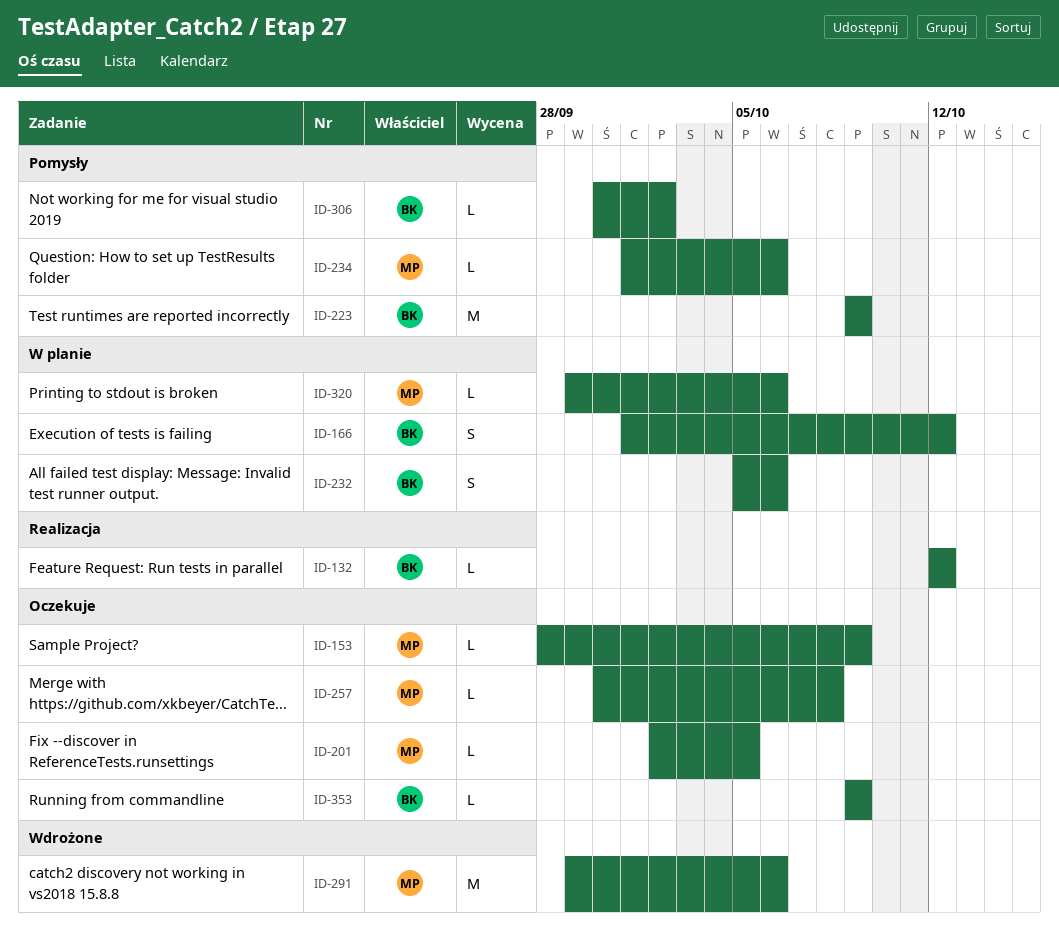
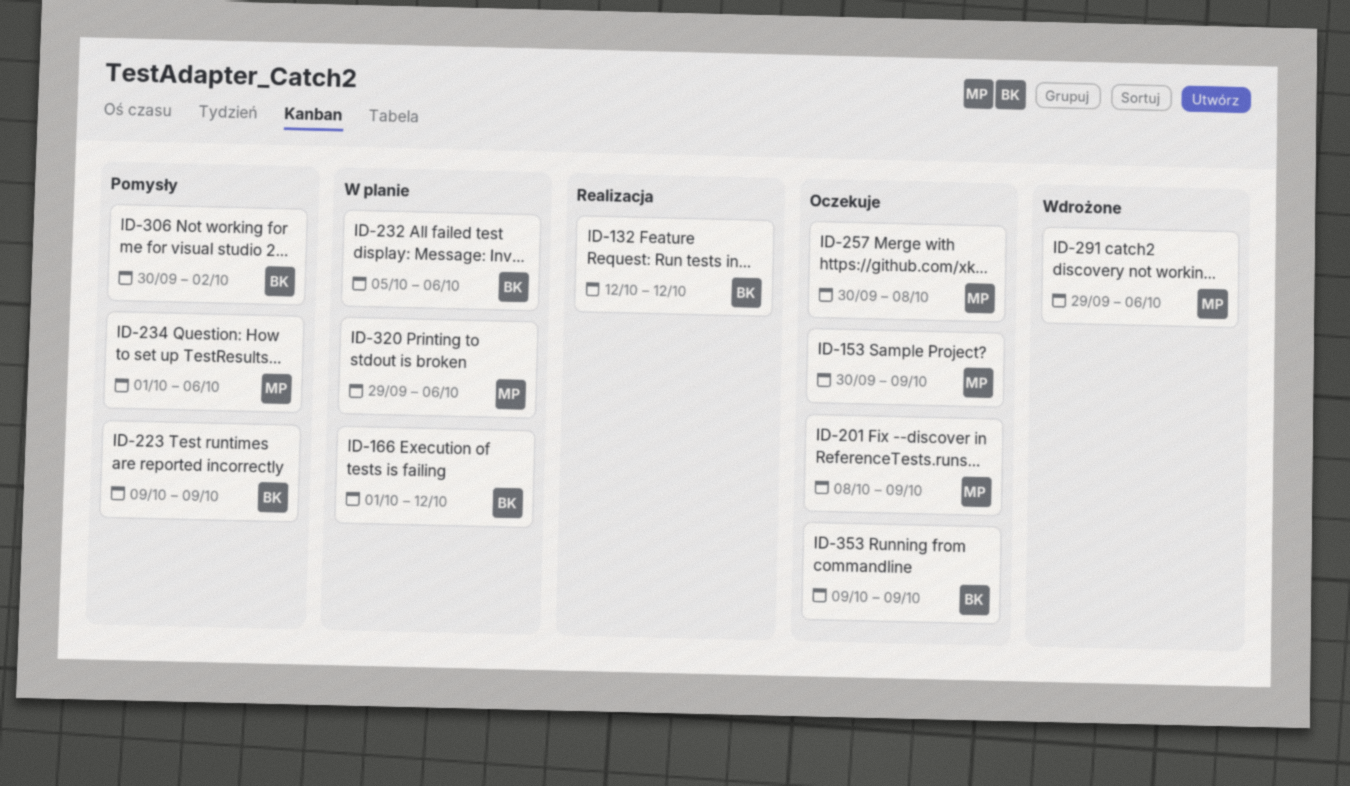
ID-153, start: Sep 28 -> Sep 30
ID-201, start: Oct 2 -> Oct 8
ID-201, due: Oct 5 -> Oct 9

